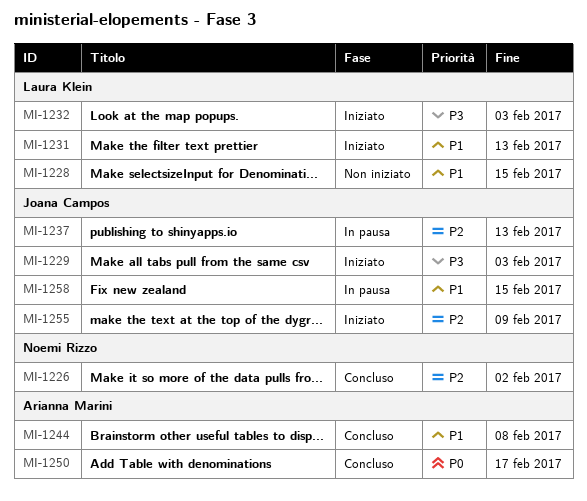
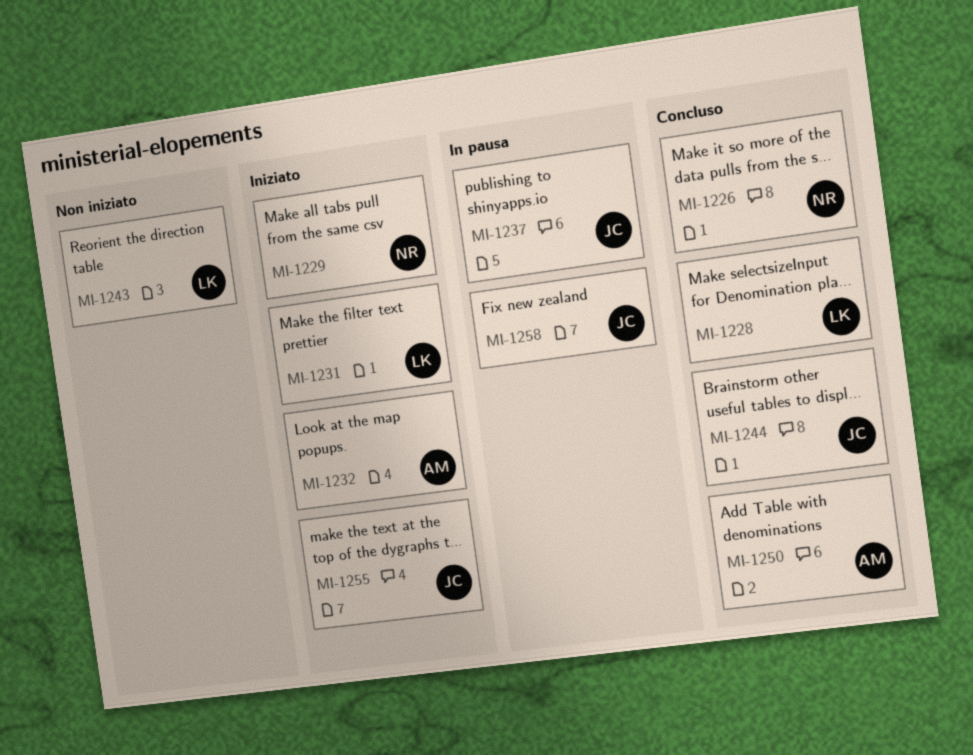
MI-1228, status: Non iniziato -> Concluso
MI-1229, owner: Joana Campos -> Noemi Rizzo
MI-1232, owner: Laura Klein -> Arianna Marini
MI-1243: none -> present
MI-1244, owner: Arianna Marini -> Joana Campos

